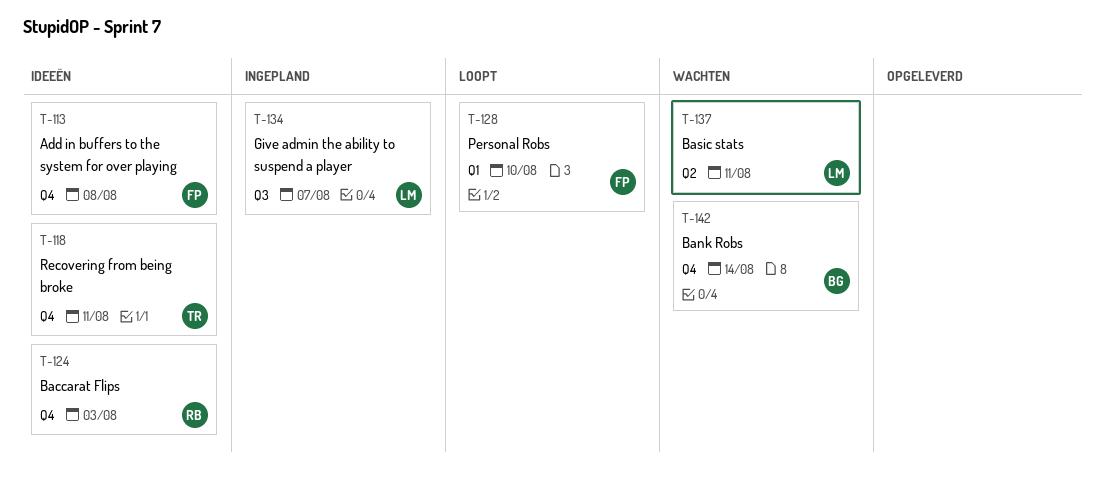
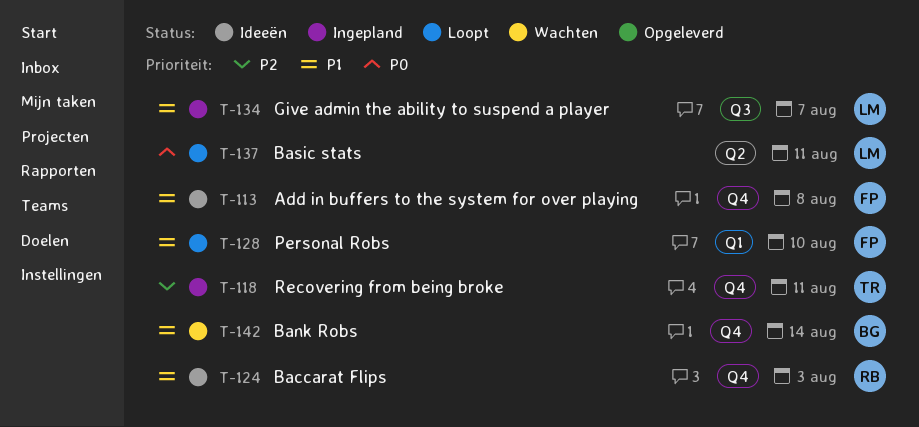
T-118, status: Ideeën -> Ingepland
T-137, status: Wachten -> Loopt

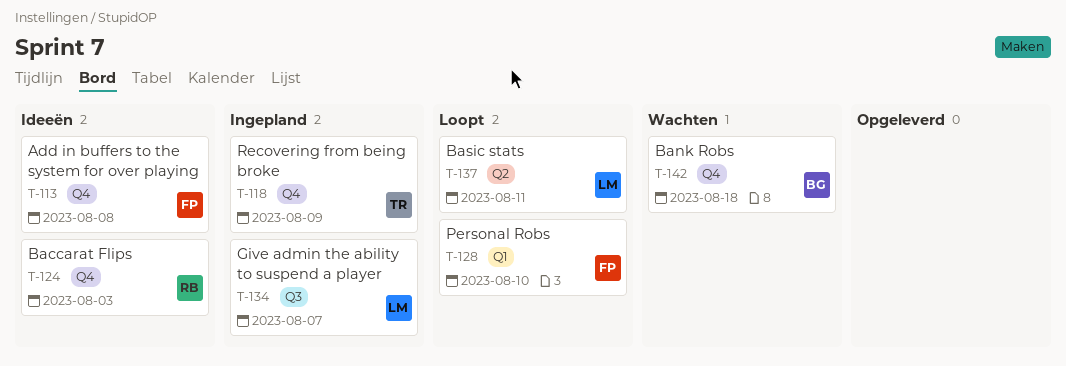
T-118, due: Aug 11 -> Aug 9
T-142, due: Aug 14 -> Aug 18

